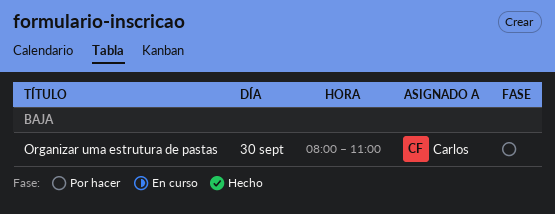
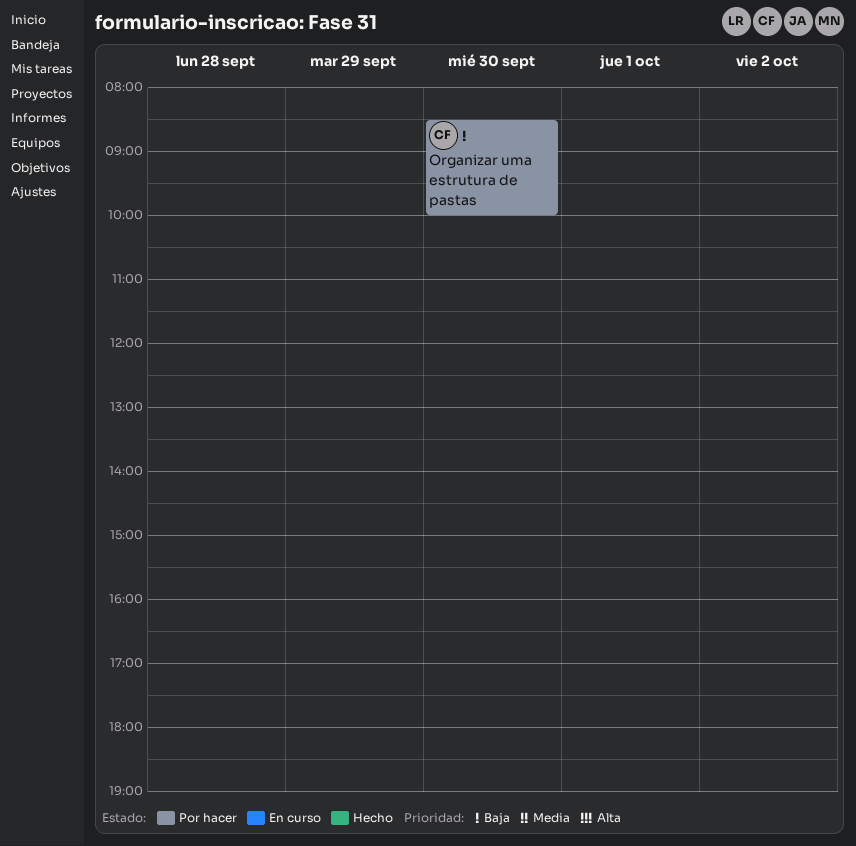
Organizar uma estrutura de pastas, begins: 08:00 -> 08:30
Organizar uma estrutura de pastas, ends: 11:00 -> 10:00

